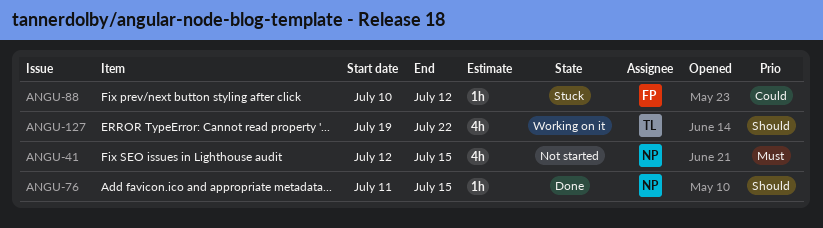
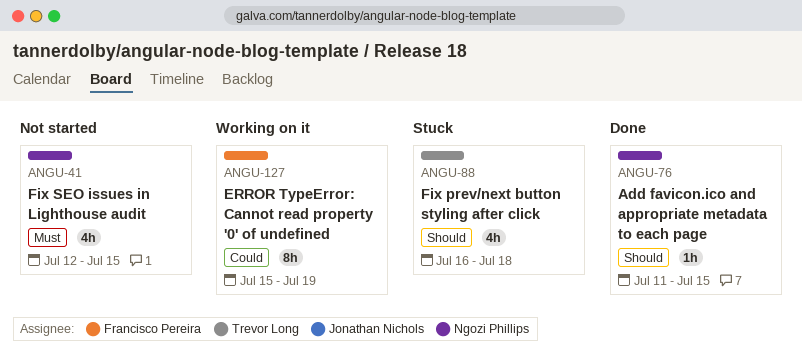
ANGU-88, owner: Francisco Pereira -> Trevor Long
ANGU-88, priority: Could -> Should
ANGU-88, estimate: 1h -> 4h
ANGU-88, start: Jul 10 -> Jul 16
ANGU-88, due: Jul 12 -> Jul 18
ANGU-127, owner: Trevor Long -> Francisco Pereira
ANGU-127, priority: Should -> Could
ANGU-127, estimate: 4h -> 8h
ANGU-127, start: Jul 19 -> Jul 15
ANGU-127, due: Jul 22 -> Jul 19

